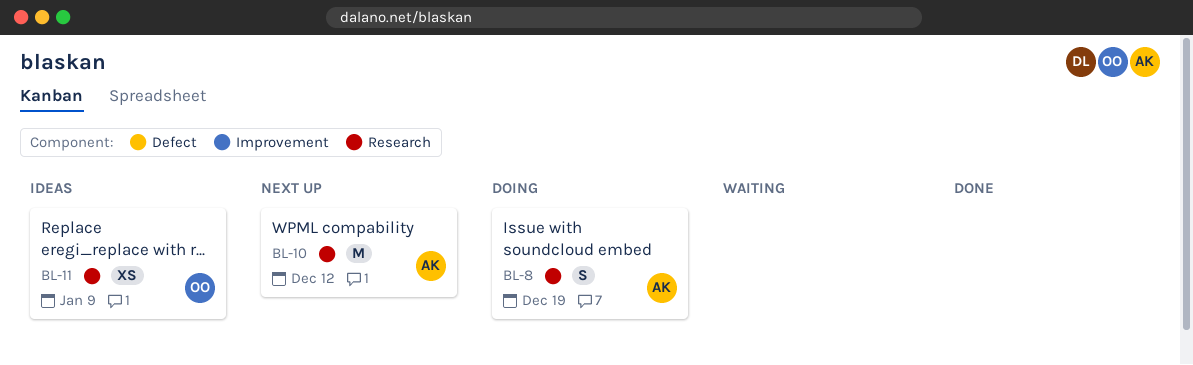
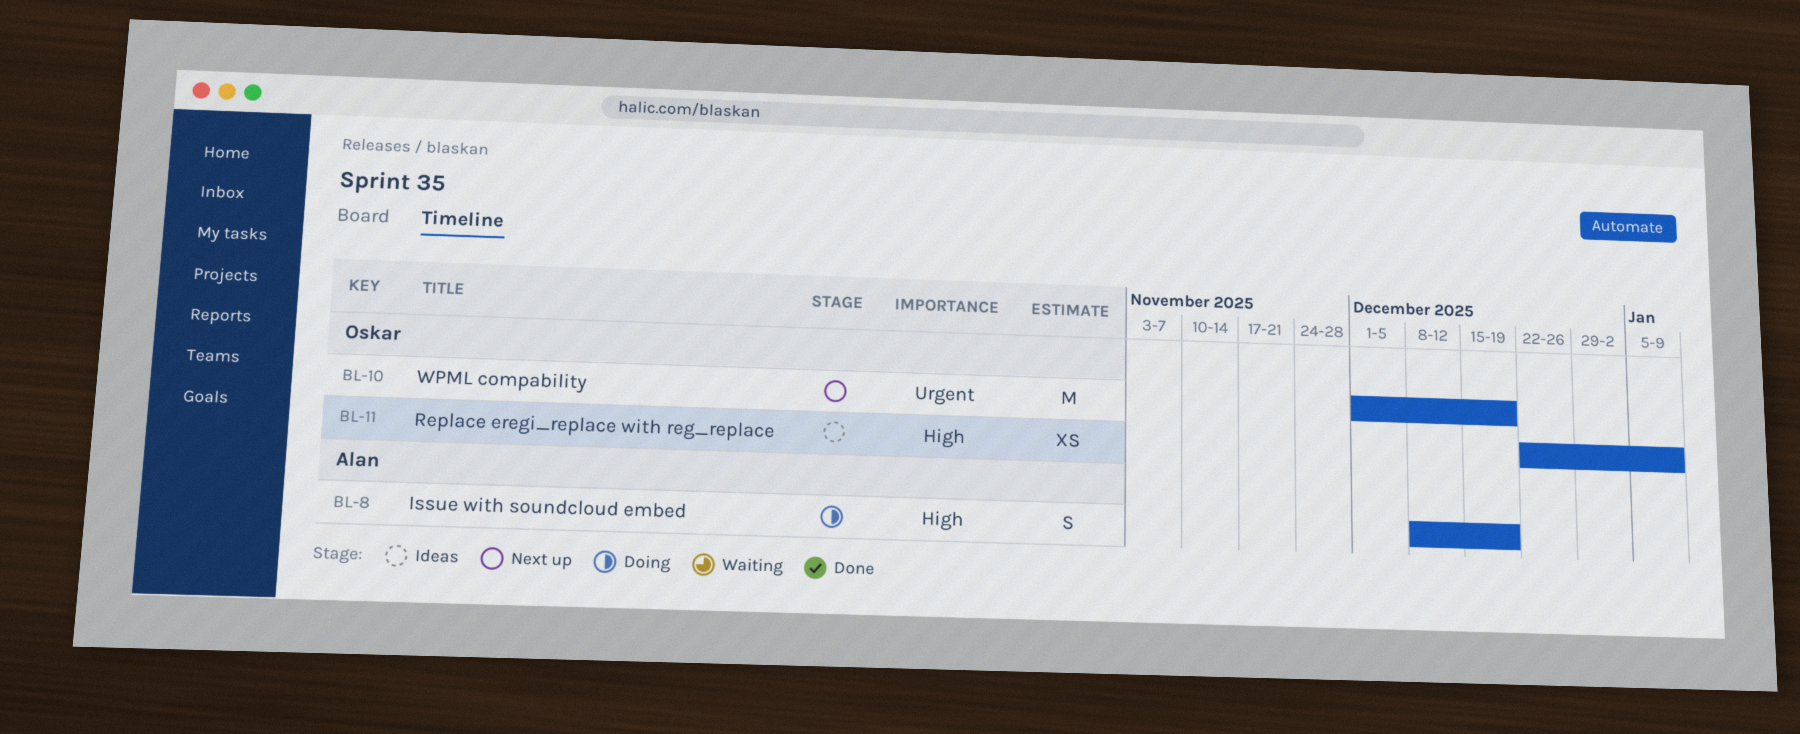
BL-10, owner: Alan -> Oskar
BL-10, due: Dec 12 -> Dec 19

